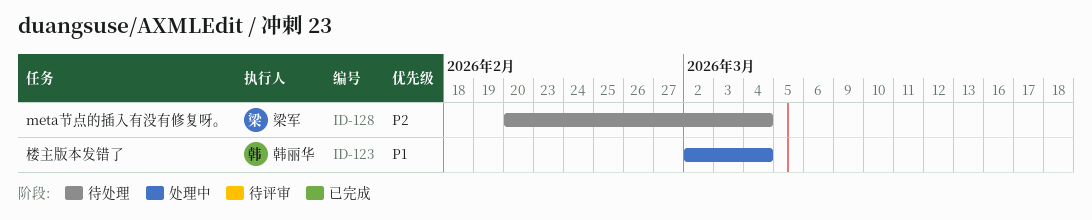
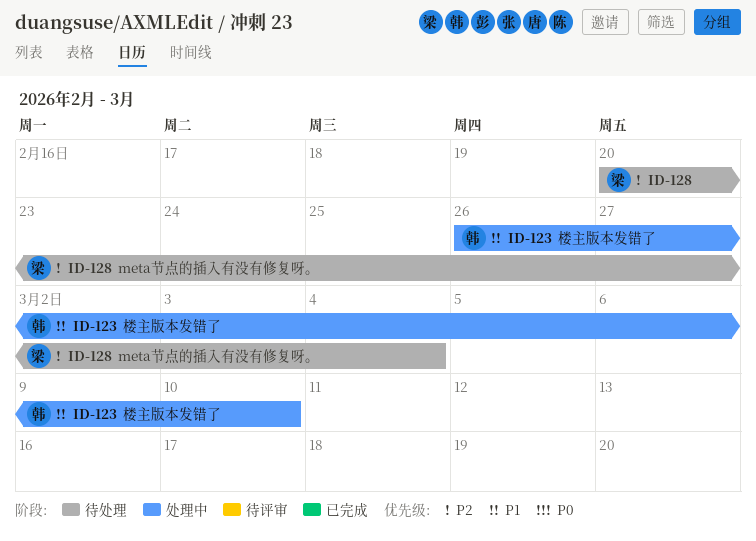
ID-123, start: Mar 2 -> Feb 26
ID-123, due: Mar 4 -> Mar 10

